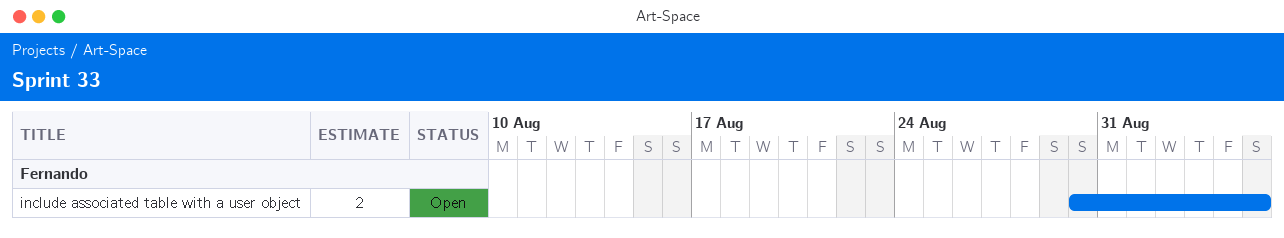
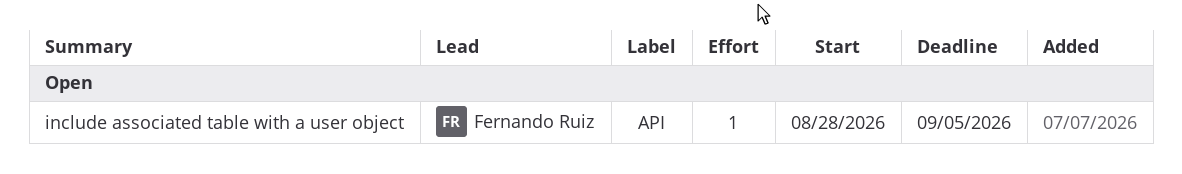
include associated table with a user object, estimate: 2 -> 1
include associated table with a user object, start: Aug 30 -> Aug 28

